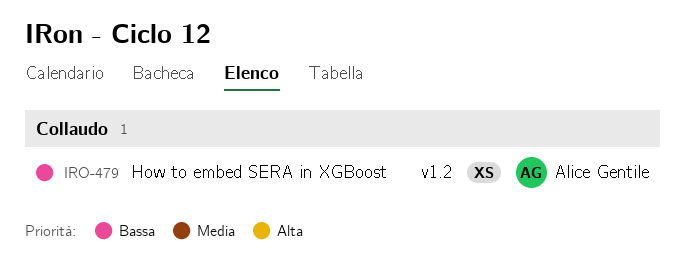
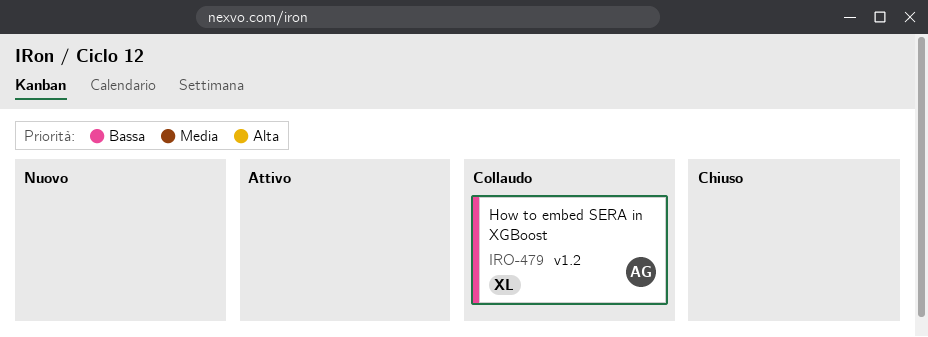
IRO-479, estimate: XS -> XL

